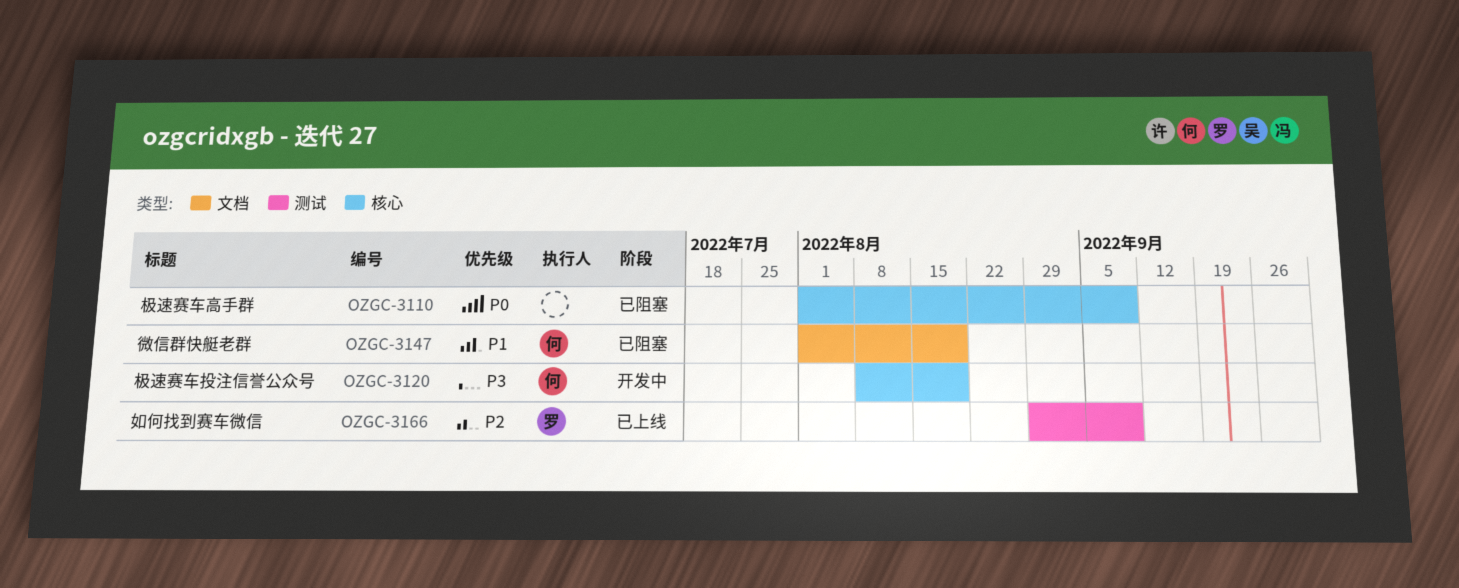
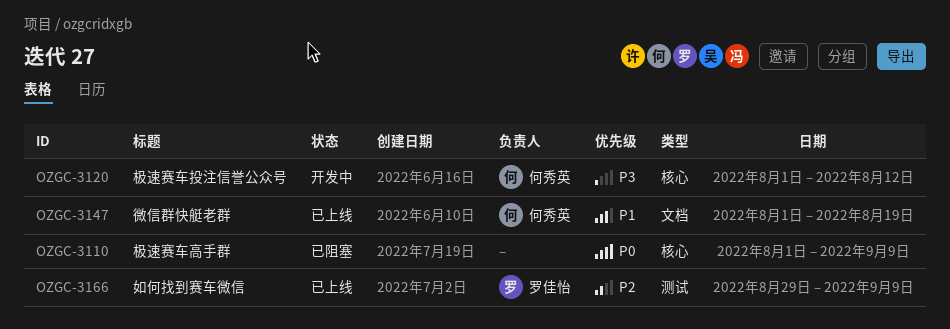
OZGC-3120, start: Aug 8 -> Aug 1
OZGC-3120, due: Aug 19 -> Aug 12
OZGC-3147, status: 已阻塞 -> 已上线

